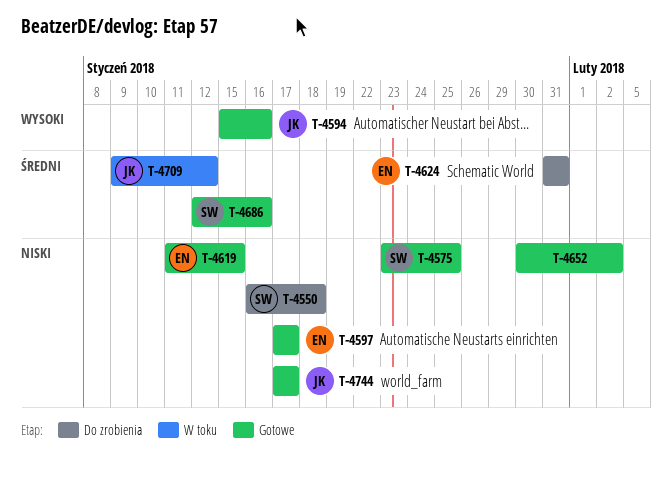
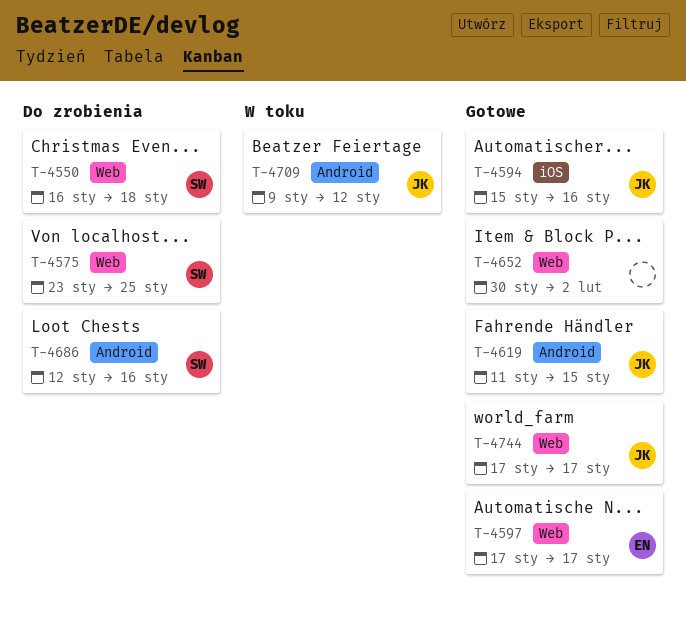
T-4575, status: Gotowe -> Do zrobienia
T-4619, owner: EN -> JK
T-4624: present -> none
T-4686, status: Gotowe -> Do zrobienia

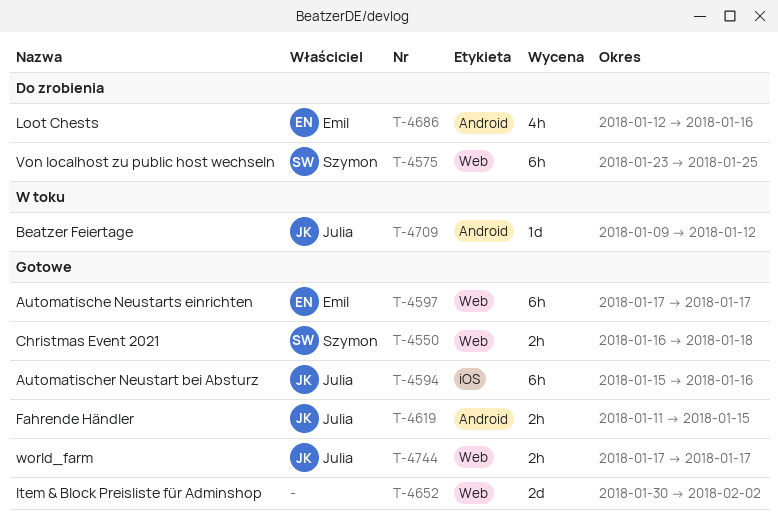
T-4550, status: Do zrobienia -> Gotowe
T-4686, owner: Szymon -> Emil

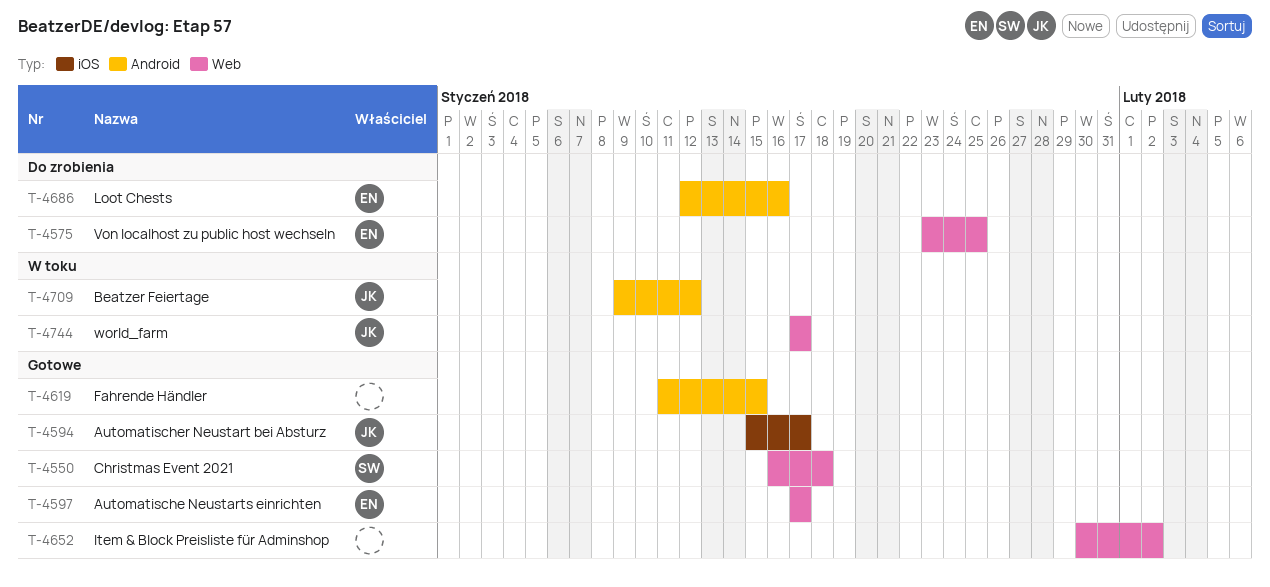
T-4575, owner: Szymon -> Emil
T-4594, due: Jan 16 -> Jan 17
T-4619, owner: Julia -> none
T-4744, status: Gotowe -> W toku

